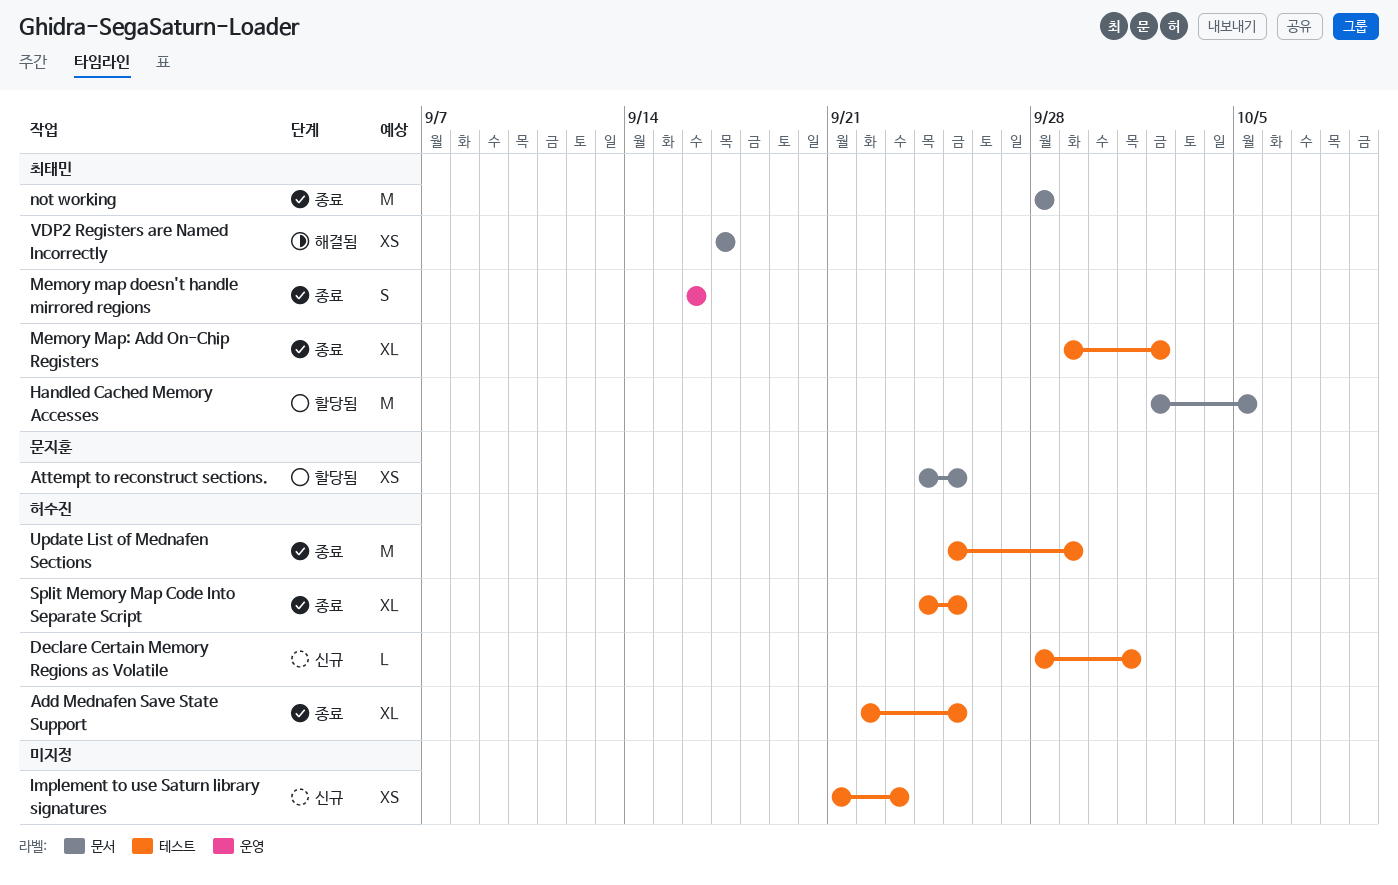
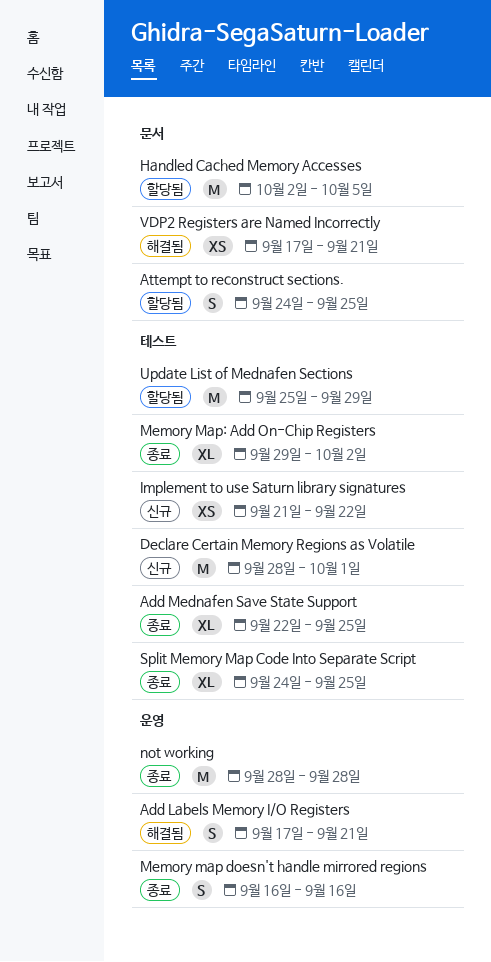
Add Labels Memory I/O Registers: none -> present
Attempt to reconstruct sections., estimate: XS -> S
Declare Certain Memory Regions as Volatile, estimate: L -> M
Implement to use Saturn library signatures, due: Sep 23 -> Sep 22
not working, label: 문서 -> 운영
Update List of Mednafen Sections, status: 종료 -> 할당됨
VDP2 Registers are Named Incorrectly, due: Sep 17 -> Sep 21

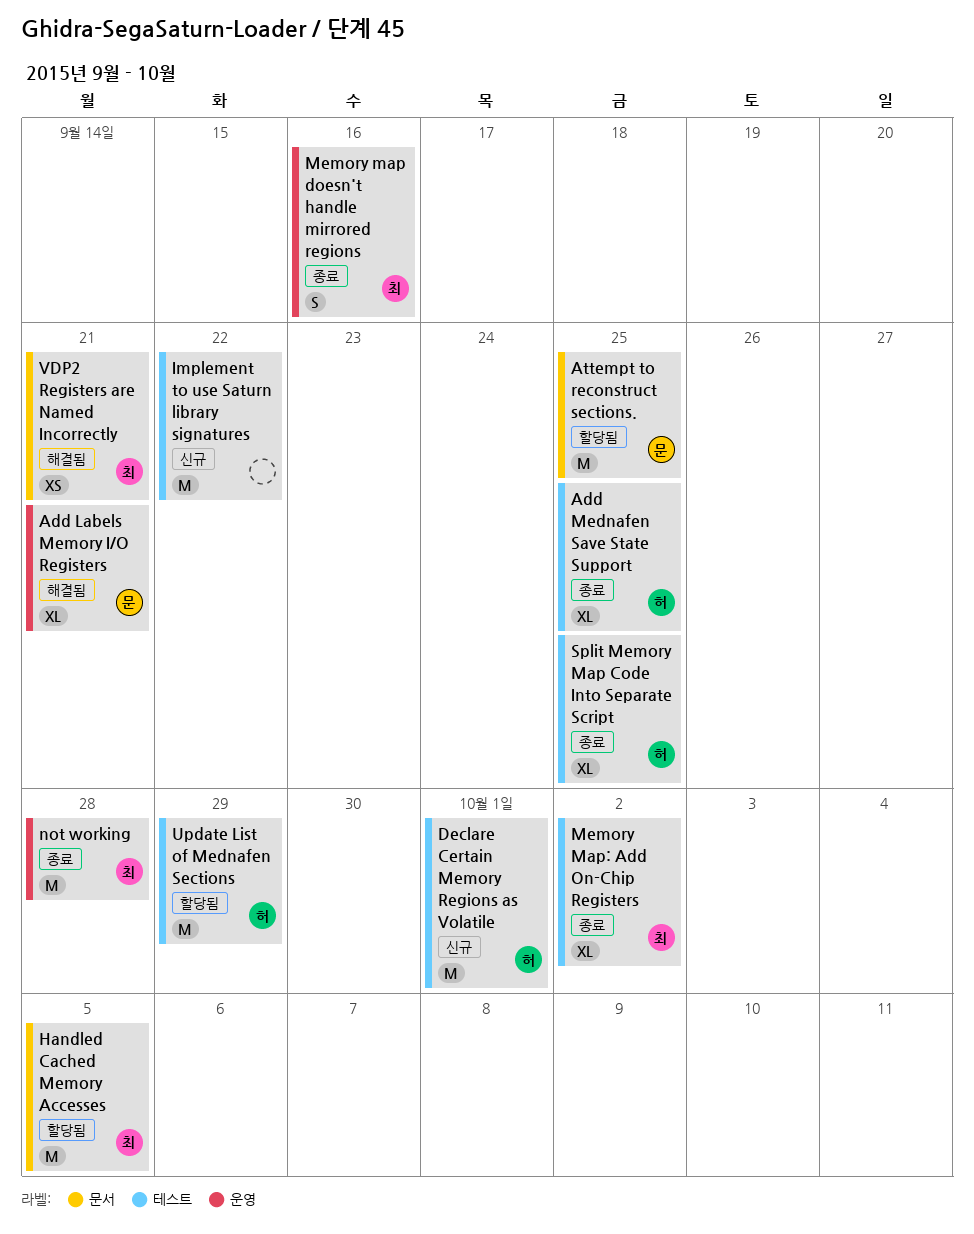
Add Labels Memory I/O Registers, estimate: S -> XL
Attempt to reconstruct sections., estimate: S -> M
Implement to use Saturn library signatures, estimate: XS -> M

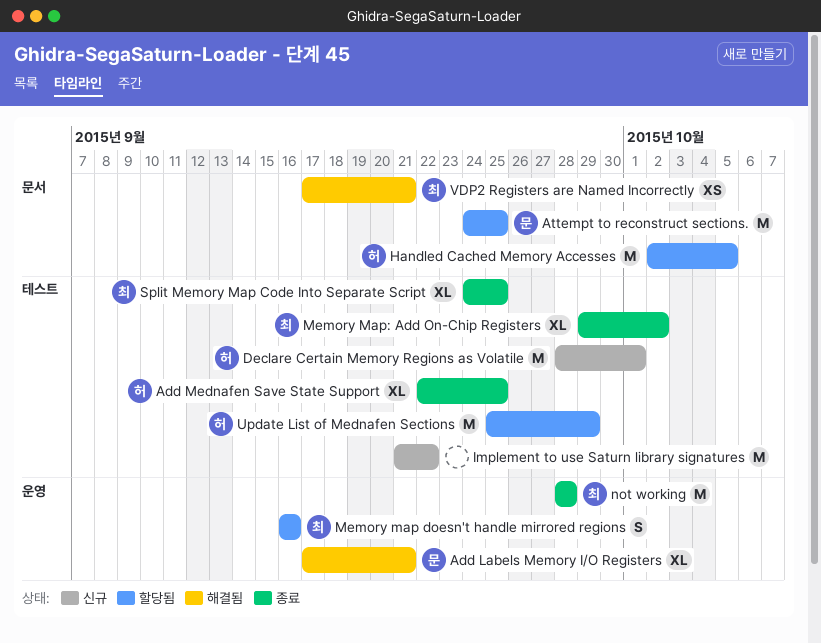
Handled Cached Memory Accesses, owner: 최 -> 허
Memory map doesn't handle mirrored regions, status: 종료 -> 할당됨
Split Memory Map Code Into Separate Script, owner: 허 -> 최

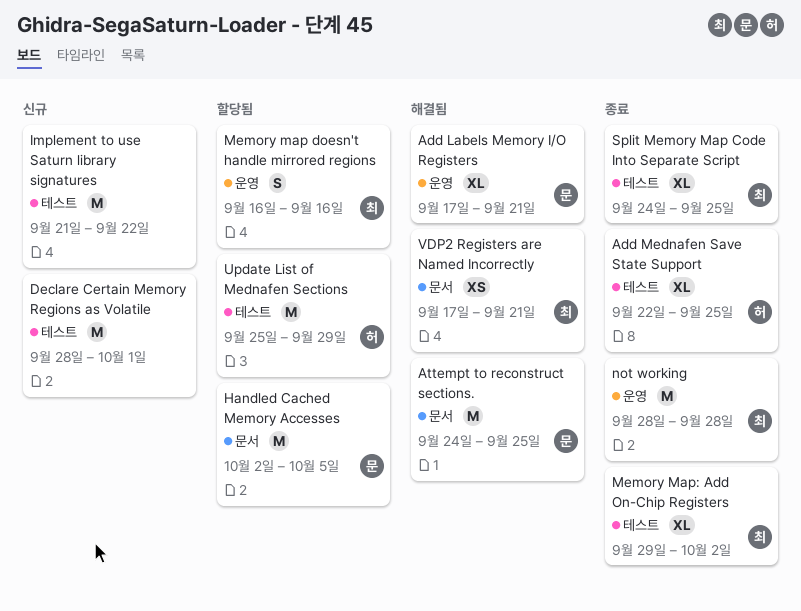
Attempt to reconstruct sections., status: 할당됨 -> 해결됨
Declare Certain Memory Regions as Volatile, owner: 허 -> none
Handled Cached Memory Accesses, owner: 허 -> 문

